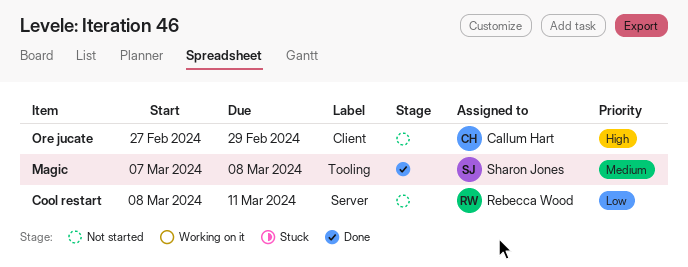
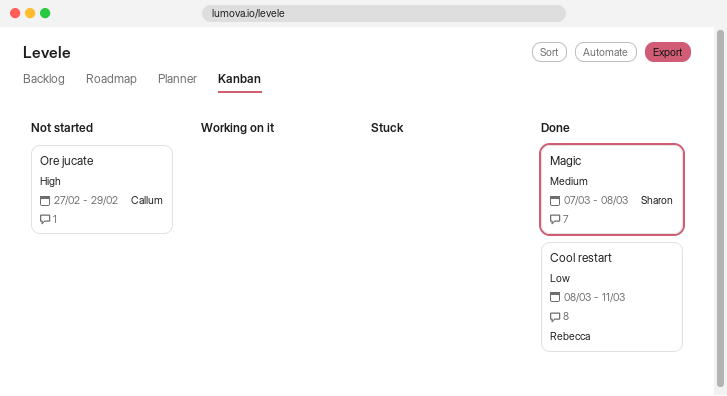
Cool restart, status: Not started -> Done

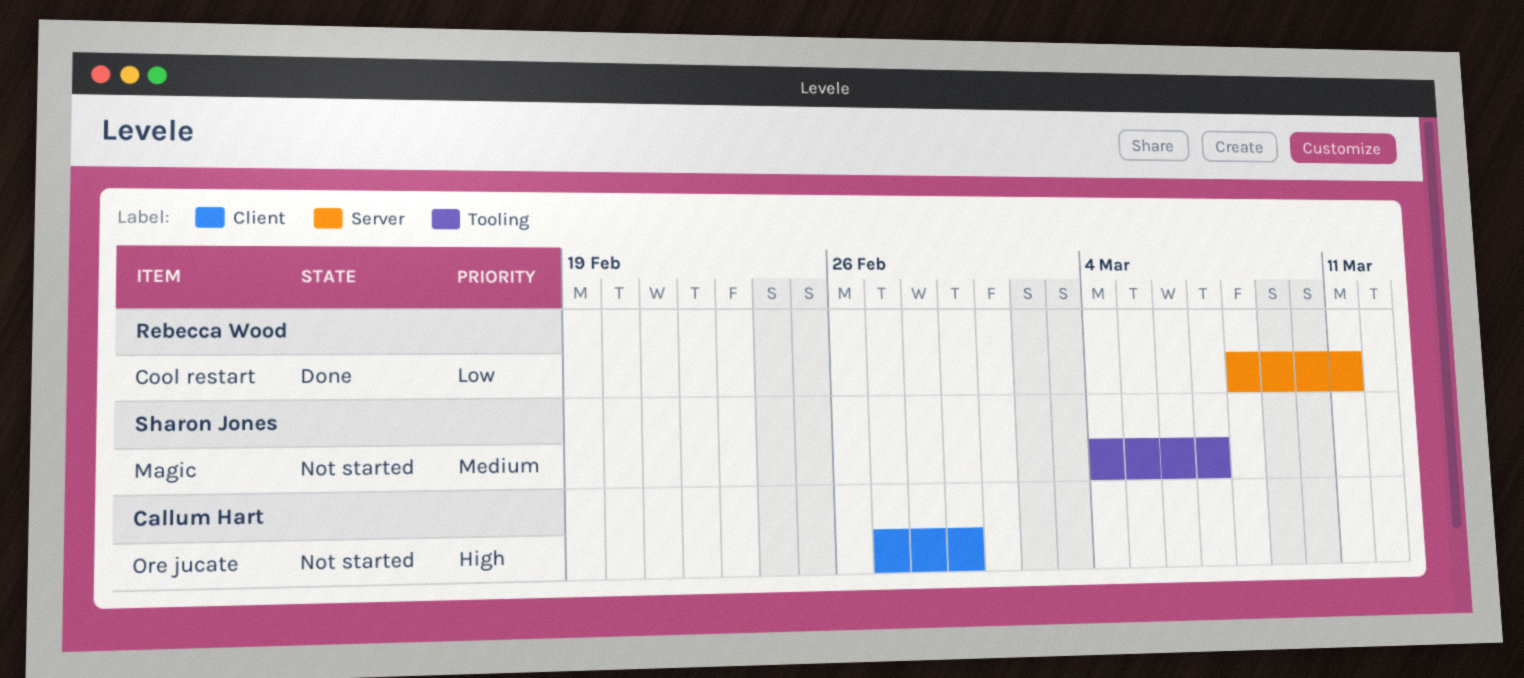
Magic, status: Done -> Not started
Magic, start: Mar 7 -> Mar 4
Magic, due: Mar 8 -> Mar 7

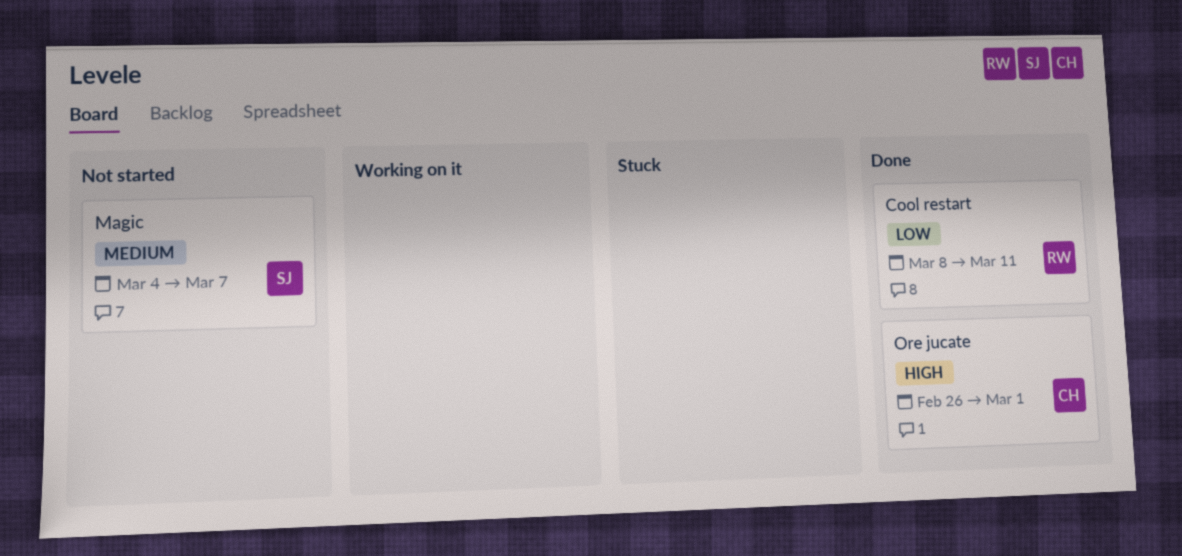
Ore jucate, status: Not started -> Done
Ore jucate, start: Feb 27 -> Feb 26
Ore jucate, due: Feb 29 -> Mar 1

